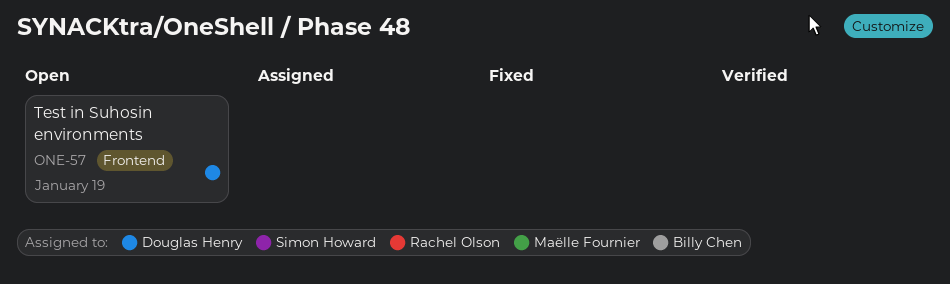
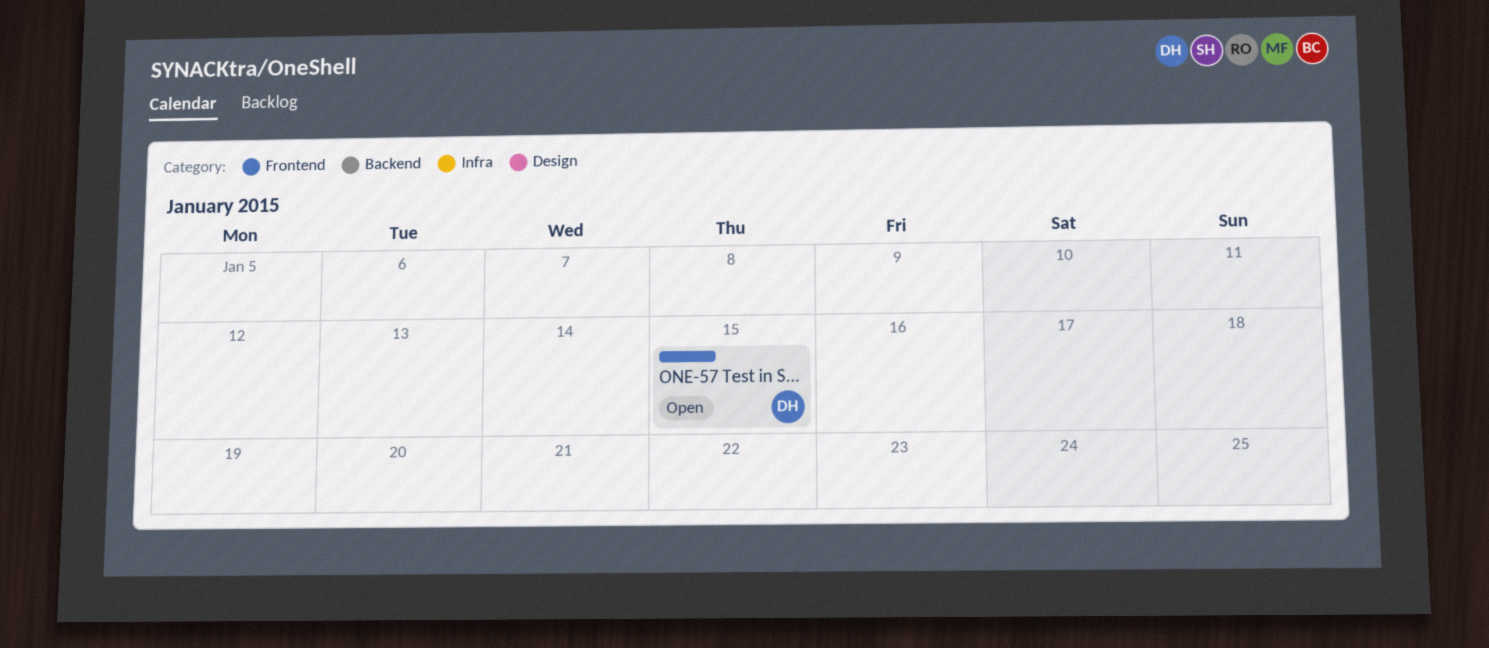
ONE-57, due: Jan 19 -> Jan 15

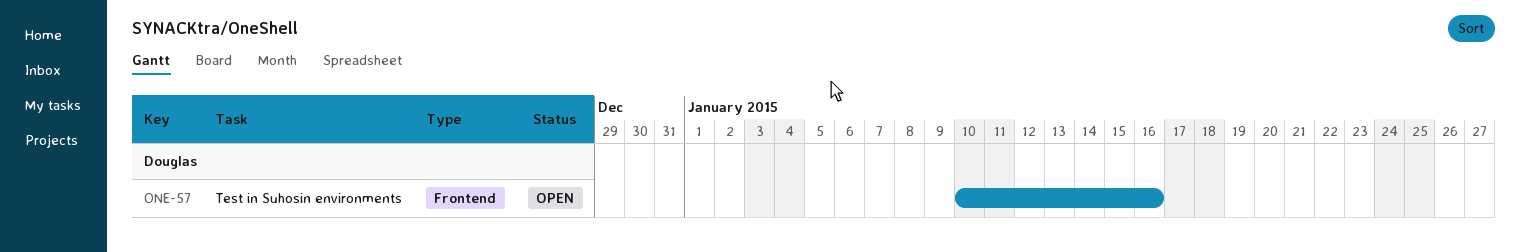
ONE-57, due: Jan 15 -> Jan 16

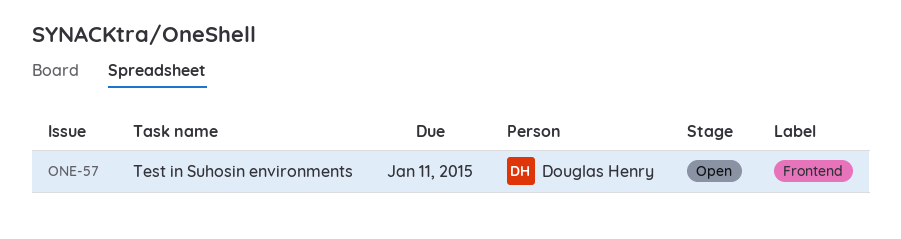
ONE-57, due: Jan 16 -> Jan 11

